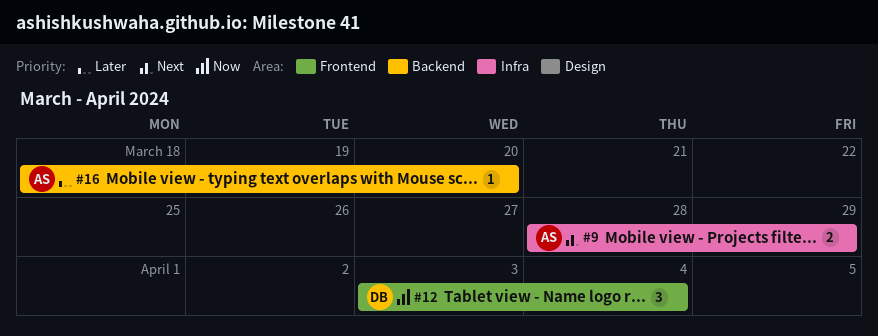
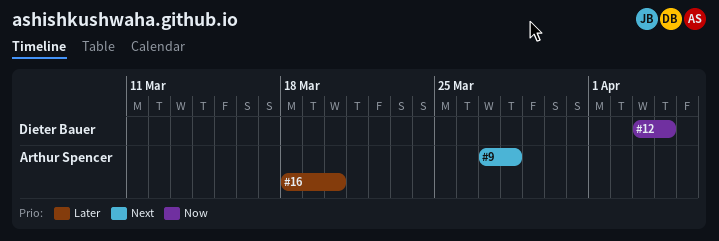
#9, start: Mar 28 -> Mar 27
#9, due: Mar 29 -> Mar 28

